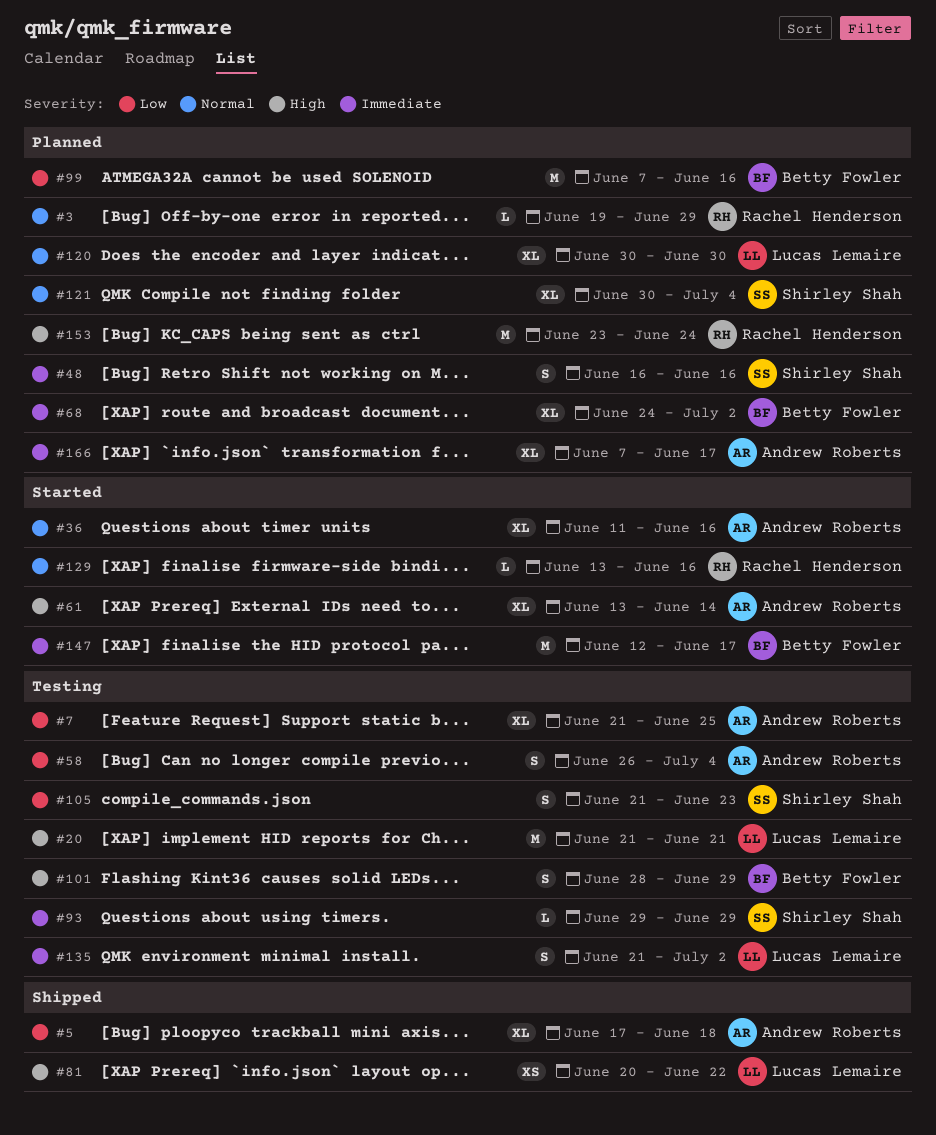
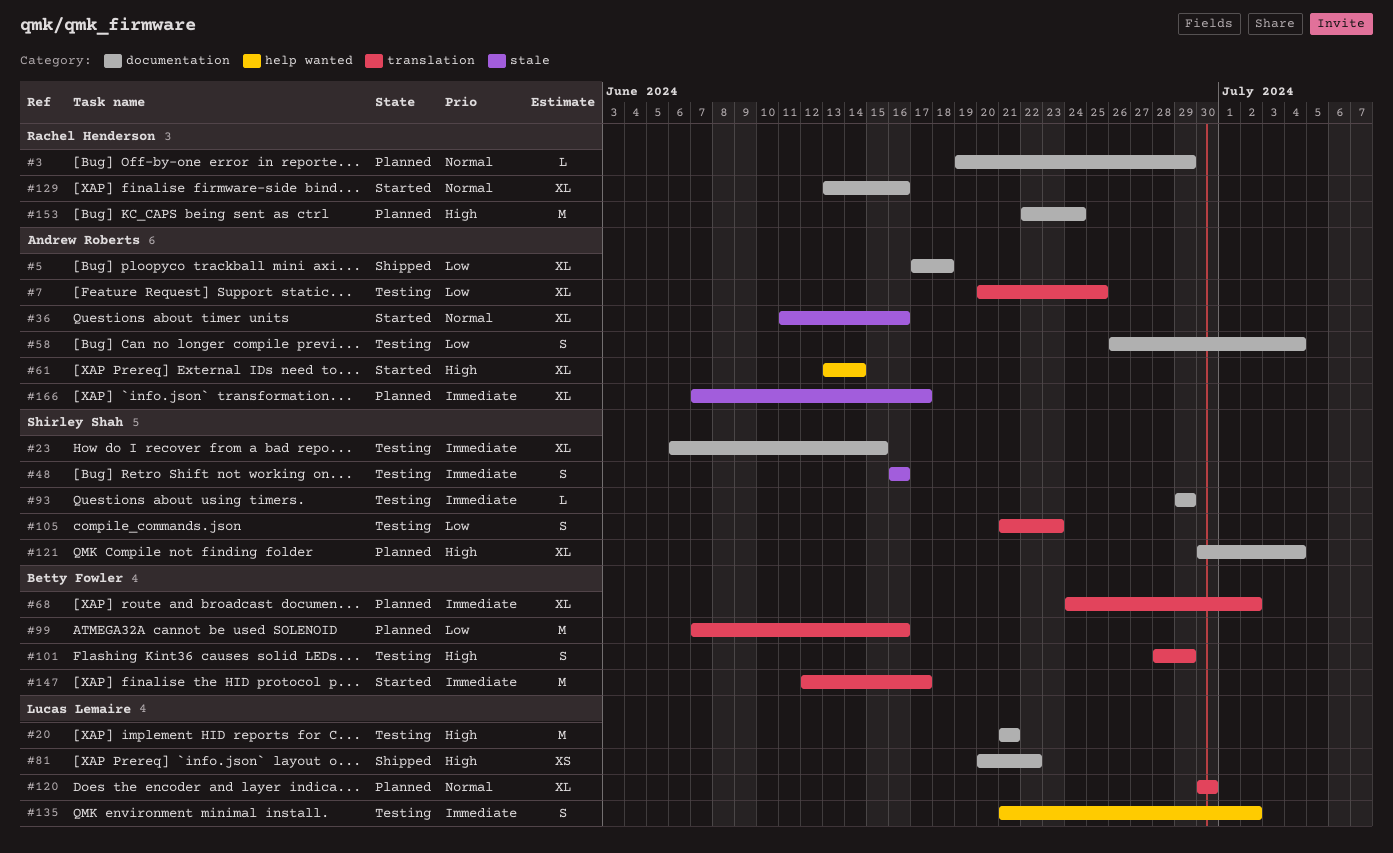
#7, start: Jun 21 -> Jun 20
#23: none -> present
#48, status: Planned -> Testing
#121, priority: Normal -> High
#129, estimate: L -> XL
#153, start: Jun 23 -> Jun 22

